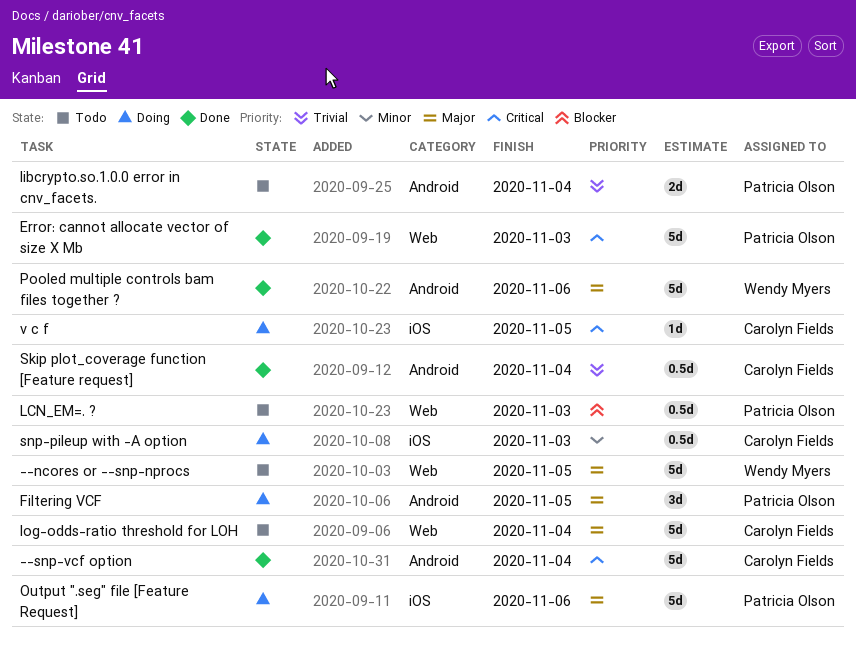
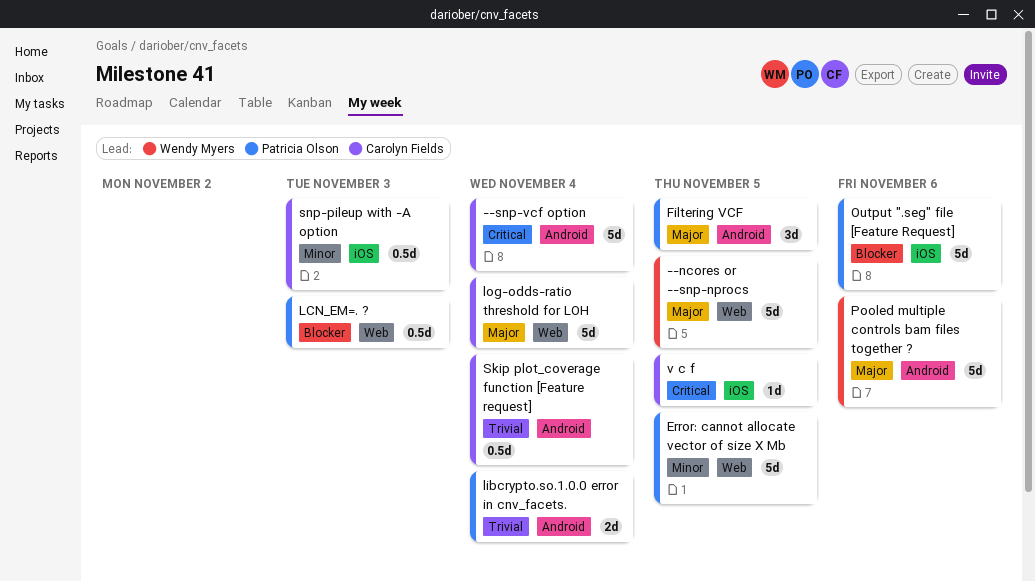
Error: cannot allocate vector of size X Mb, priority: Critical -> Minor
Error: cannot allocate vector of size X Mb, due: Nov 3 -> Nov 5
Output ".seg" file [Feature Request], priority: Major -> Blocker

